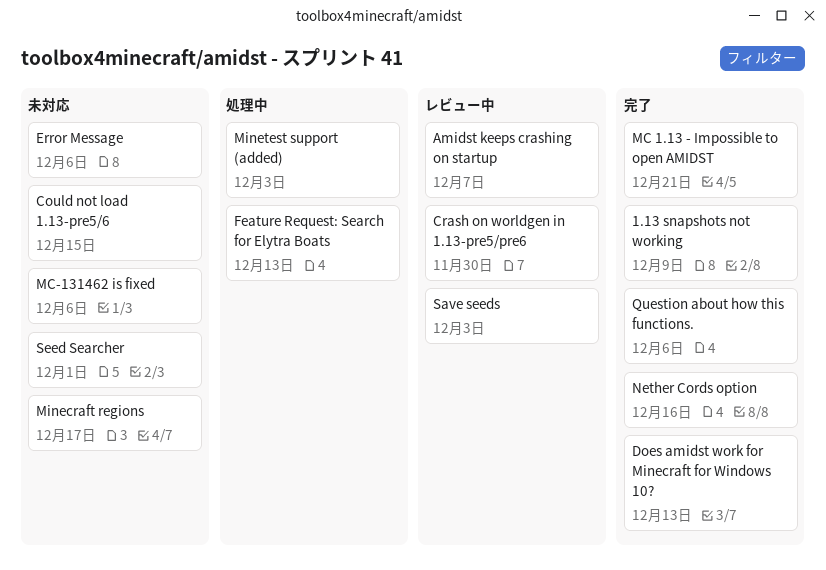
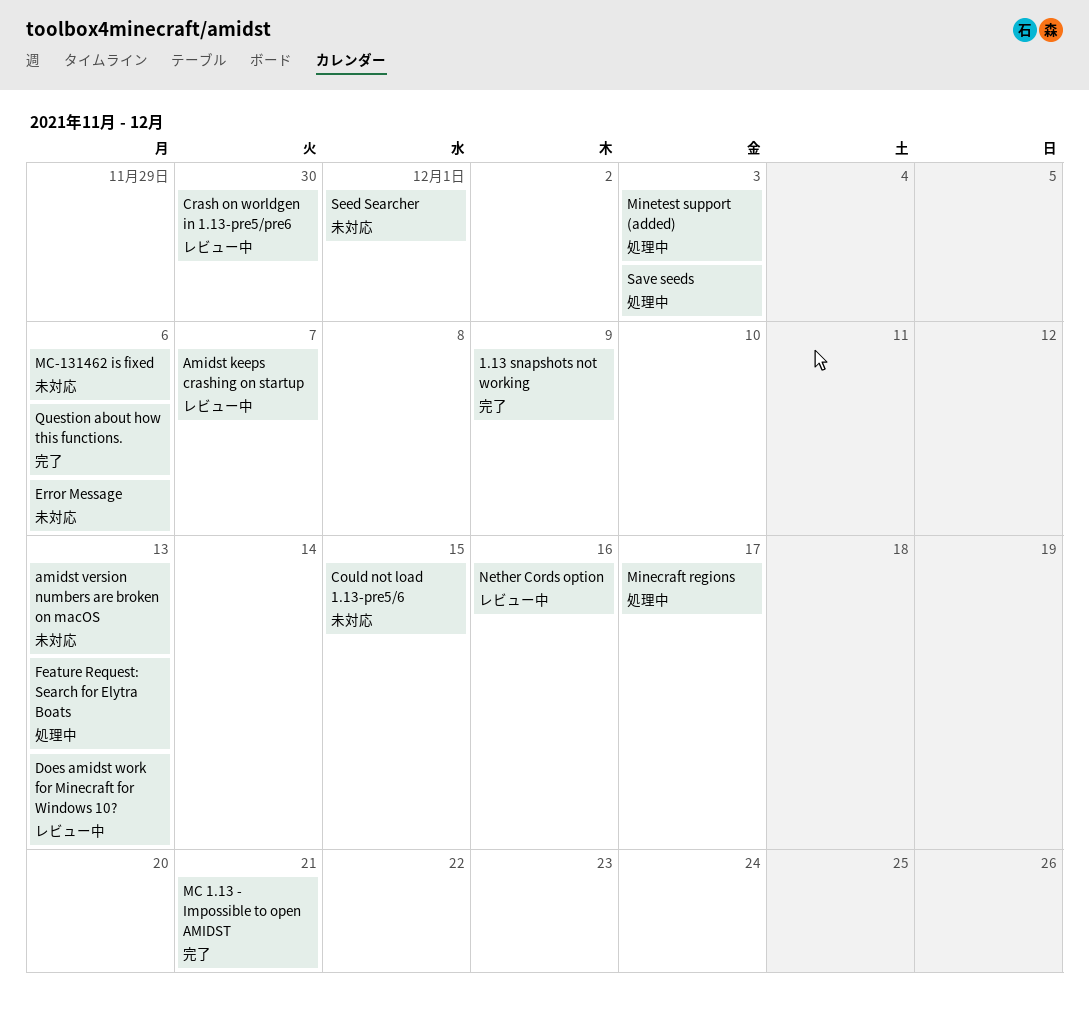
amidst version numbers are broken on macOS: none -> present
Does amidst work for Minecraft for Windows 10?, status: 完了 -> レビュー中
Minecraft regions, status: 未対応 -> 処理中
Nether Cords option, status: 完了 -> レビュー中
Save seeds, status: レビュー中 -> 処理中

